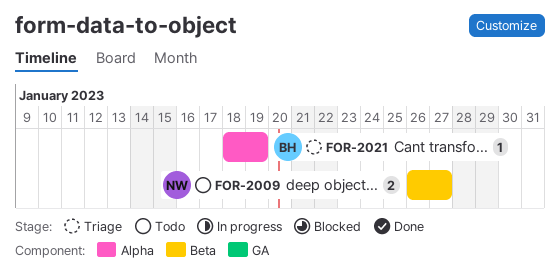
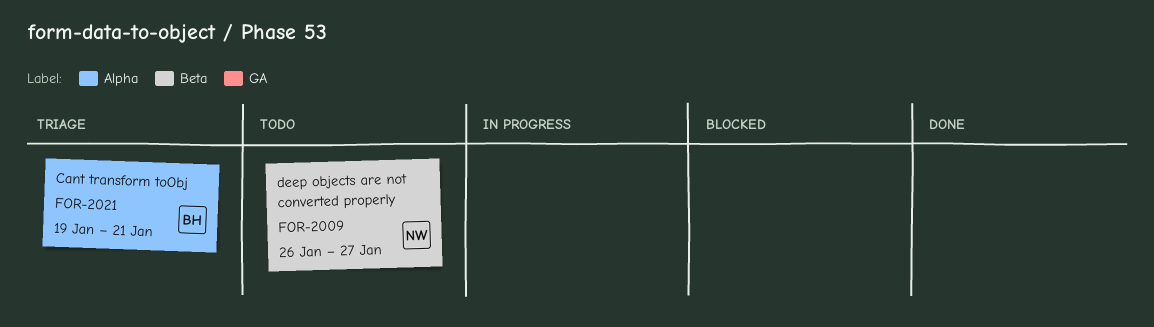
FOR-2021, start: Jan 18 -> Jan 19
FOR-2021, due: Jan 19 -> Jan 21

